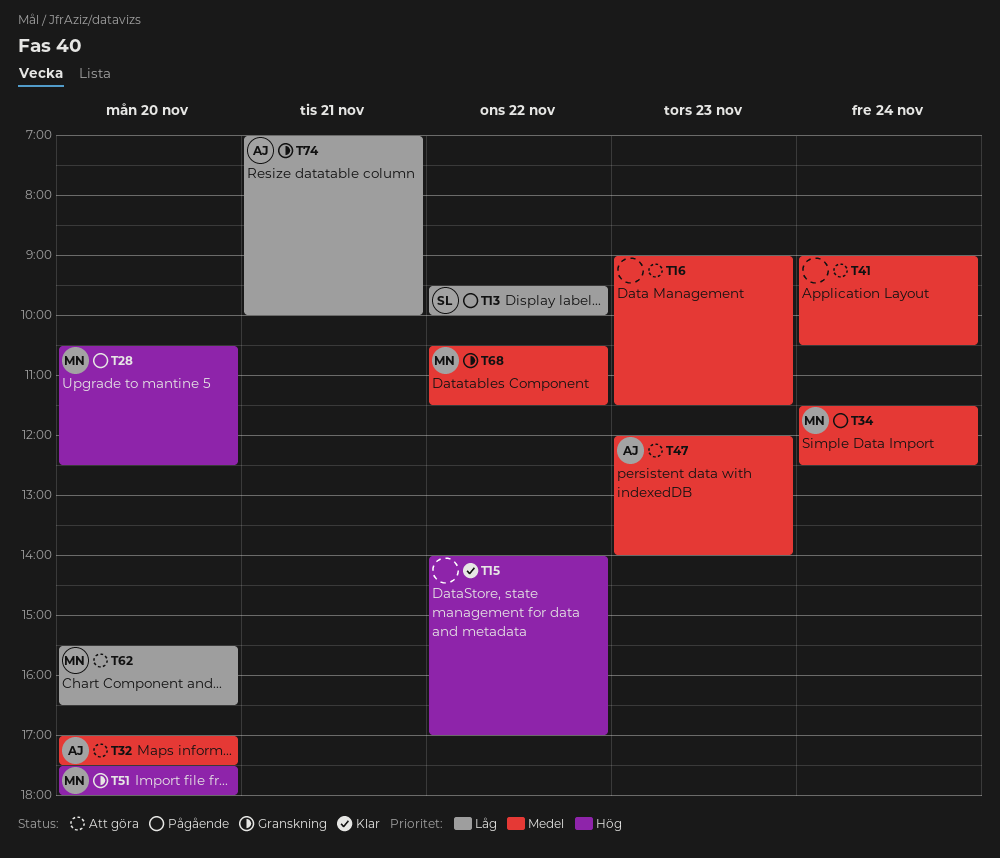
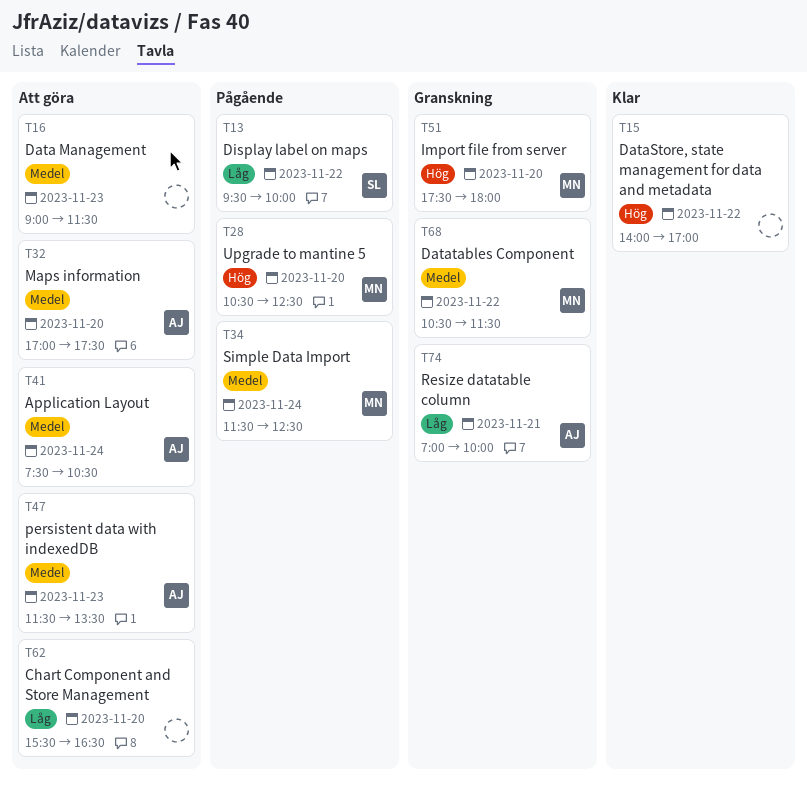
T41, owner: none -> AJ
T41, begins: 09:00 -> 07:30
T47, begins: 12:00 -> 11:30
T47, ends: 14:00 -> 13:30
T62, owner: MN -> none

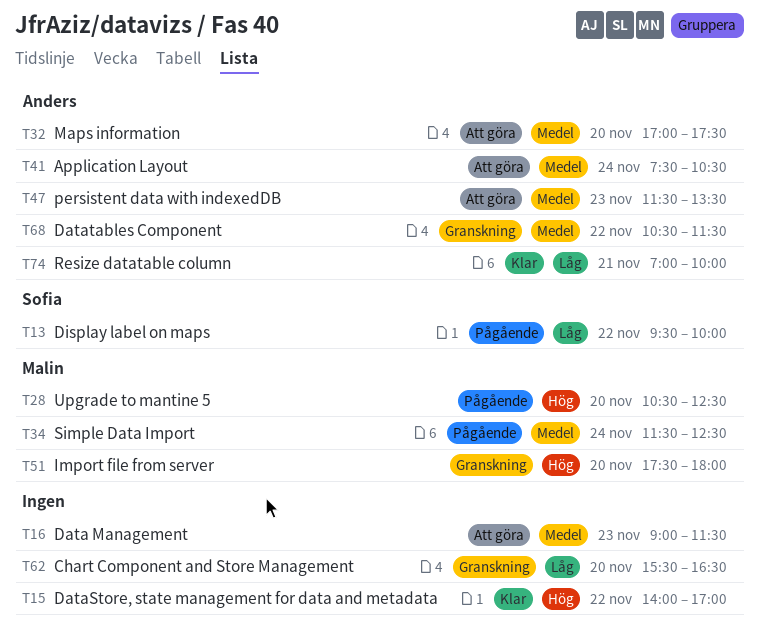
T62, status: Att göra -> Granskning
T68, owner: Malin -> Anders
T74, status: Granskning -> Klar

